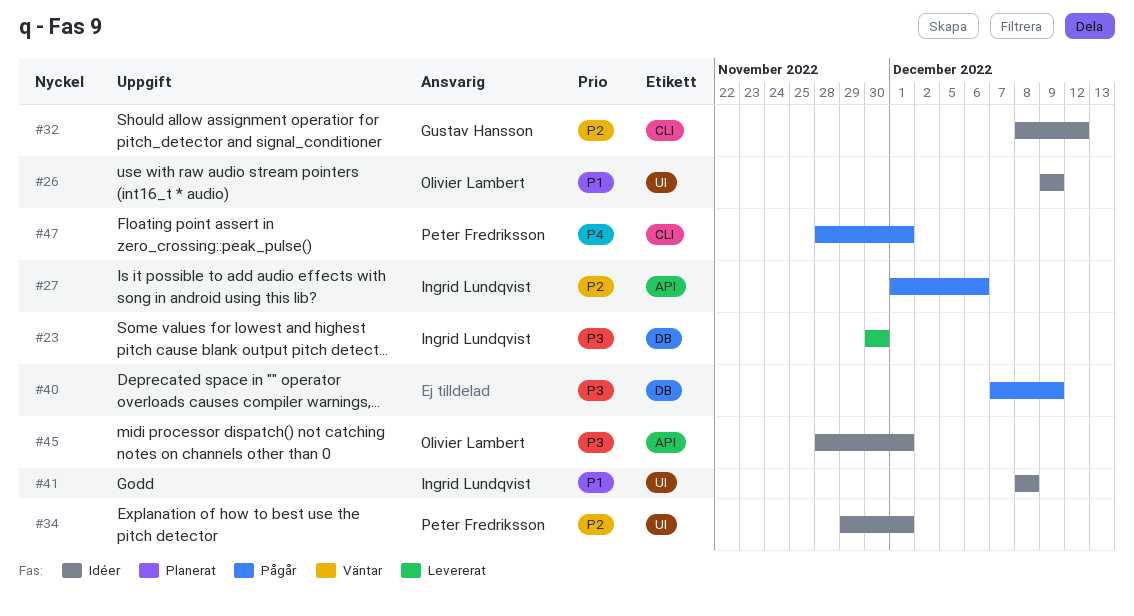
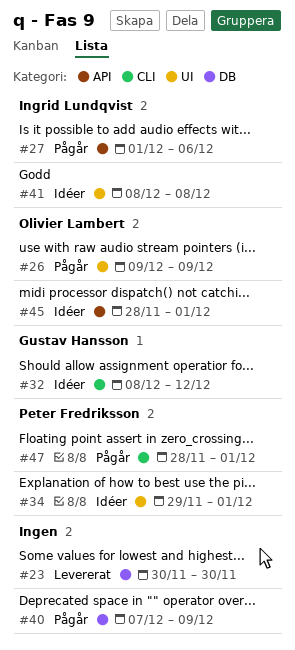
#23, owner: Ingrid Lundqvist -> none
#26, status: Idéer -> Pågår

